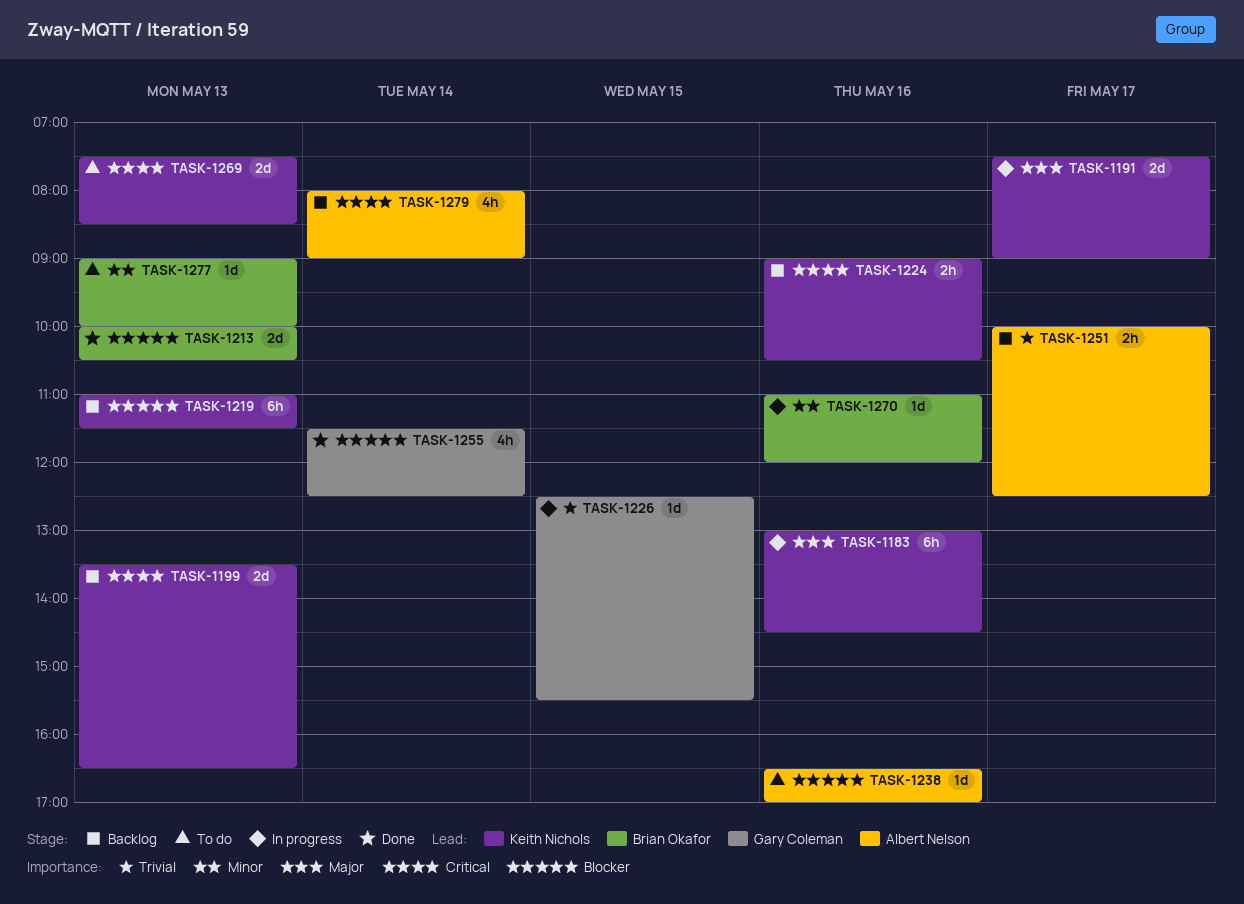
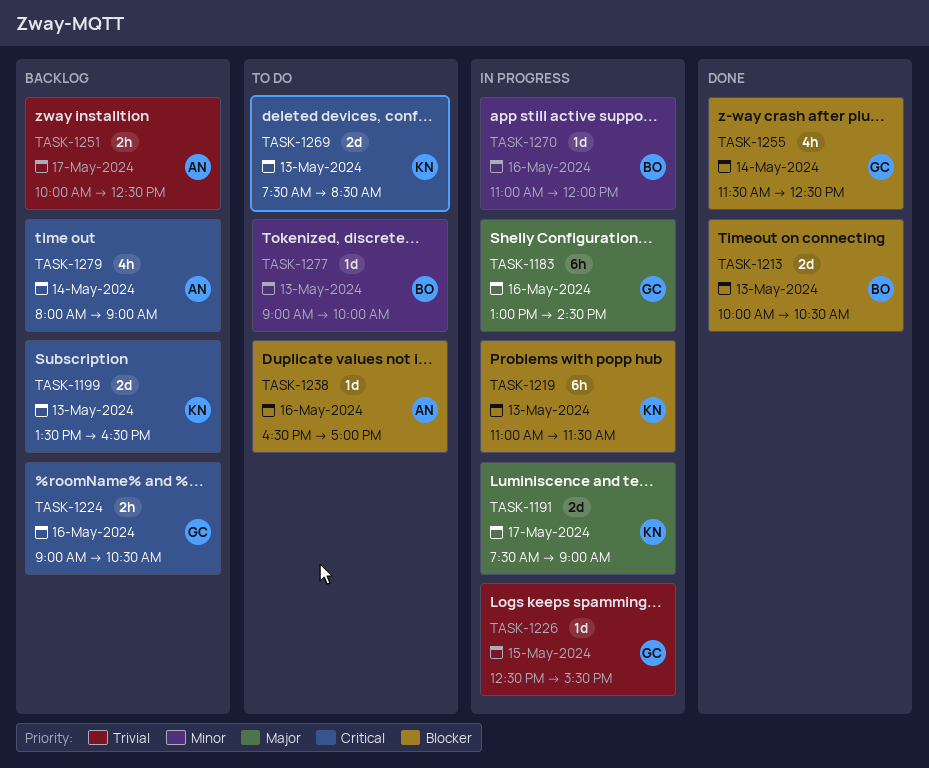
TASK-1183, owner: Keith Nichols -> Gary Coleman
TASK-1219, status: Backlog -> In progress
TASK-1224, owner: Keith Nichols -> Gary Coleman

